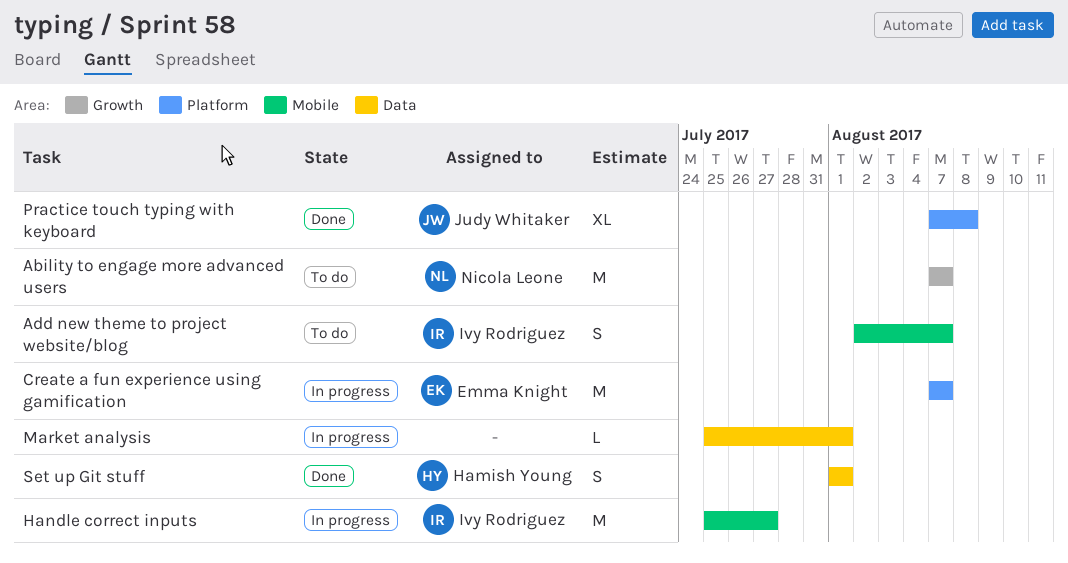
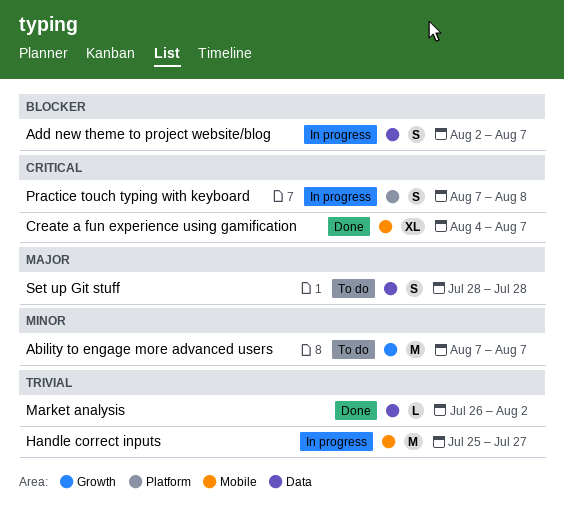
Add new theme to project website/blog, status: To do -> In progress
Add new theme to project website/blog, label: Mobile -> Data
Create a fun experience using gamification, status: In progress -> Done
Create a fun experience using gamification, label: Platform -> Mobile
Create a fun experience using gamification, estimate: M -> XL
Create a fun experience using gamification, start: Aug 7 -> Aug 4
Market analysis, status: In progress -> Done
Market analysis, start: Jul 25 -> Jul 26
Market analysis, due: Aug 1 -> Aug 2
Practice touch typing with keyboard, status: Done -> In progress
Practice touch typing with keyboard, estimate: XL -> S
Set up Git stuff, status: Done -> To do
Set up Git stuff, start: Aug 1 -> Jul 28
Set up Git stuff, due: Aug 1 -> Jul 28

